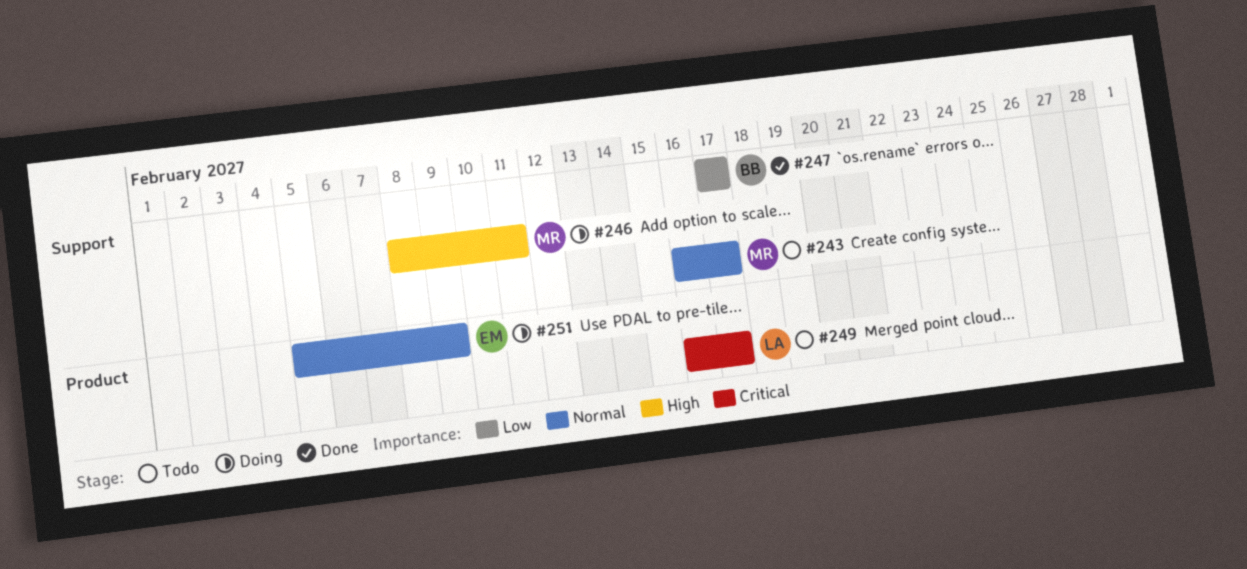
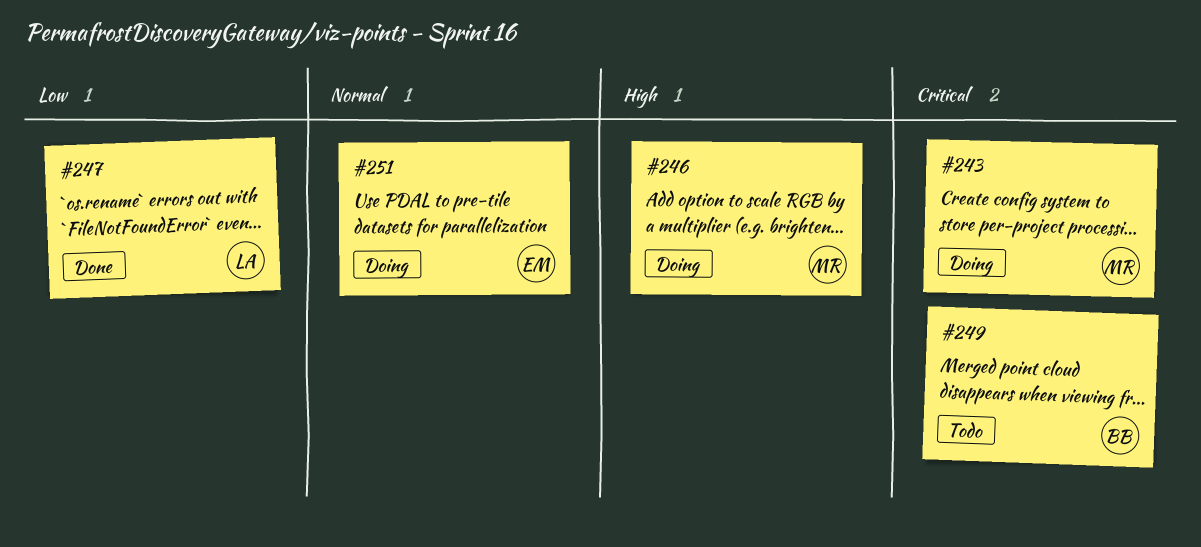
#243, status: Todo -> Doing
#243, priority: Normal -> Critical
#247, owner: BB -> LA
#249, owner: LA -> BB

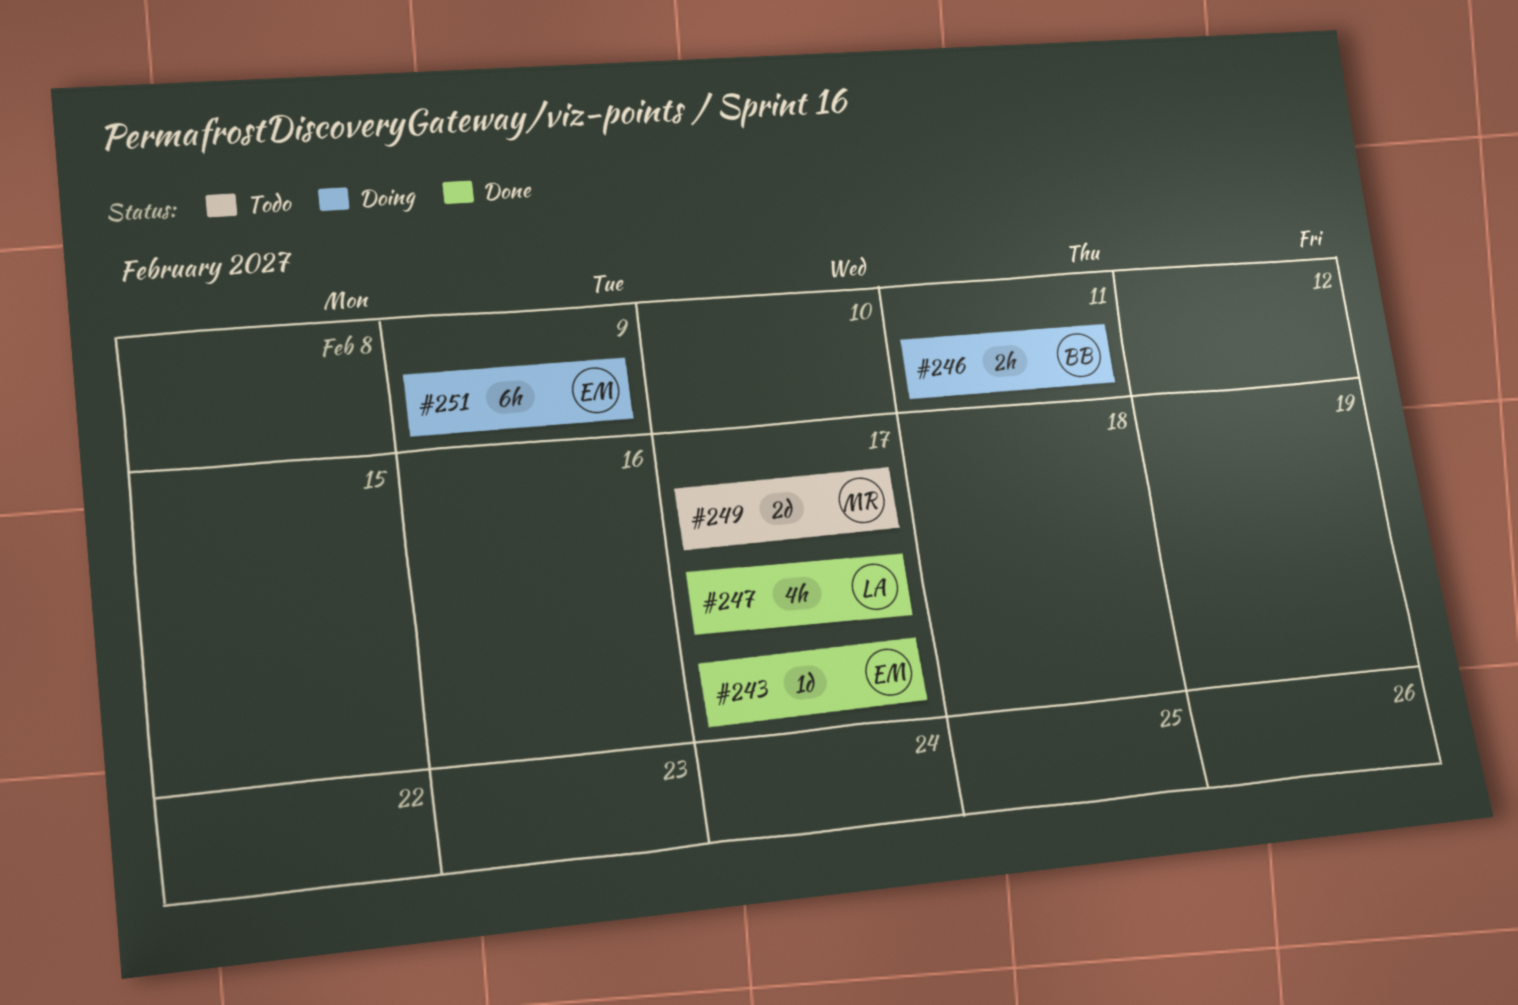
#243, status: Doing -> Done
#243, owner: MR -> EM
#246, owner: MR -> BB
#249, owner: BB -> MR

